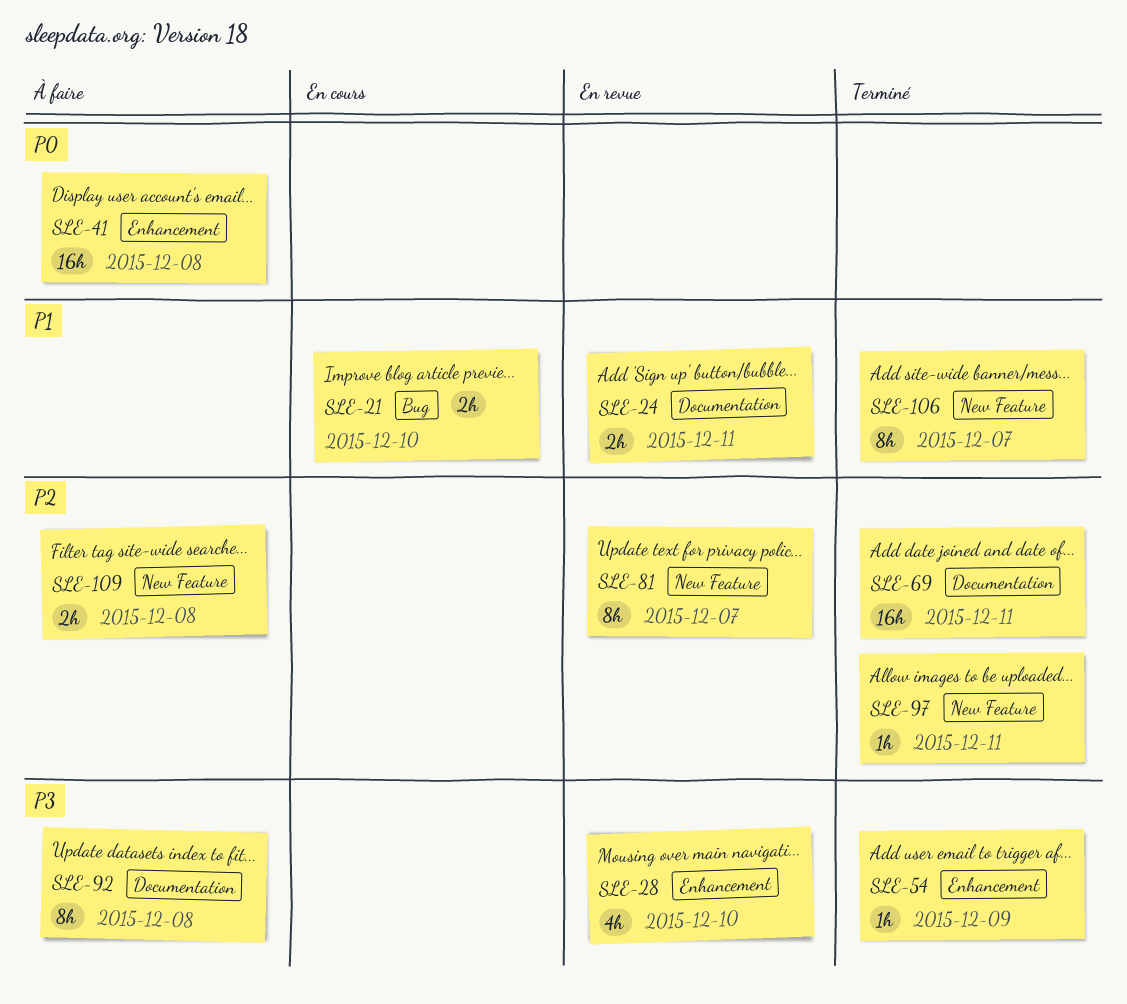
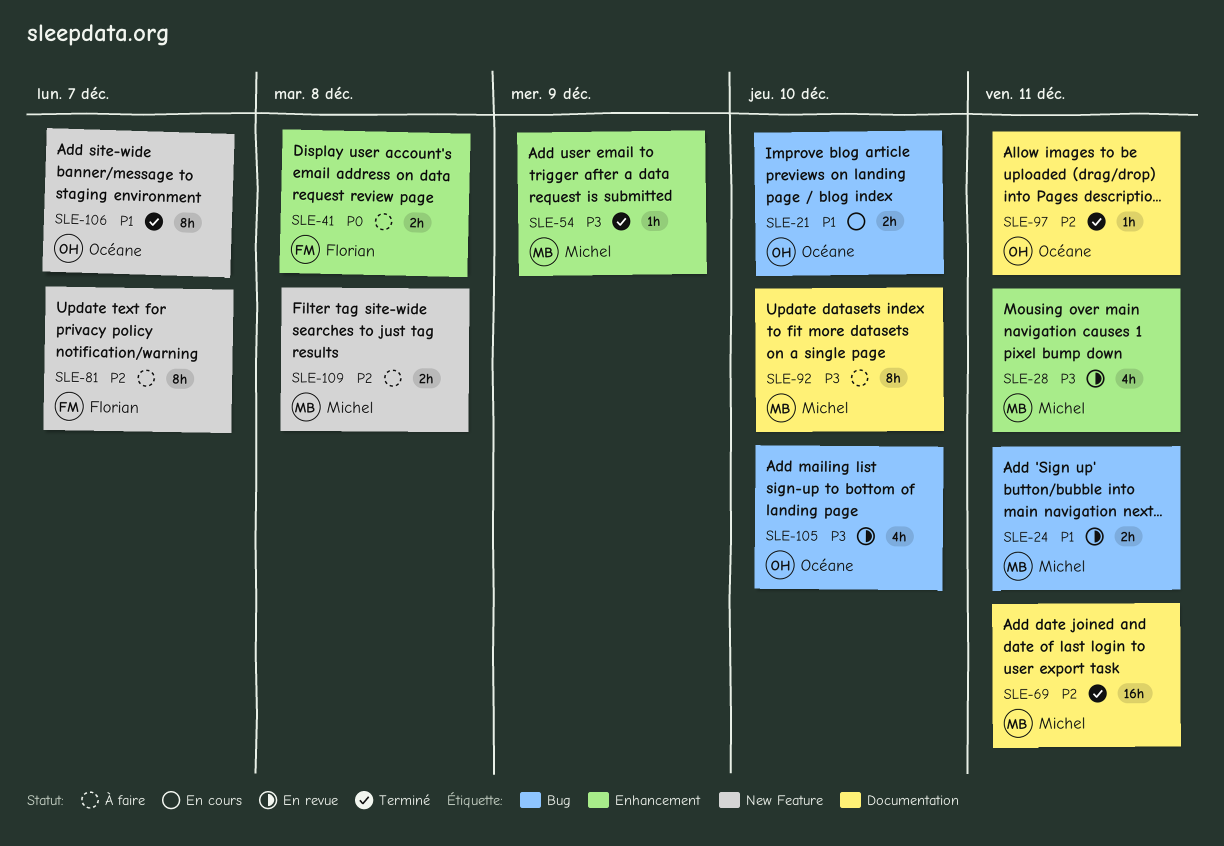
SLE-24, label: Documentation -> Bug
SLE-28, due: Dec 10 -> Dec 11
SLE-41, estimate: 16h -> 2h
SLE-81, status: En revue -> À faire
SLE-92, due: Dec 8 -> Dec 10
SLE-97, label: New Feature -> Documentation
SLE-105: none -> present

